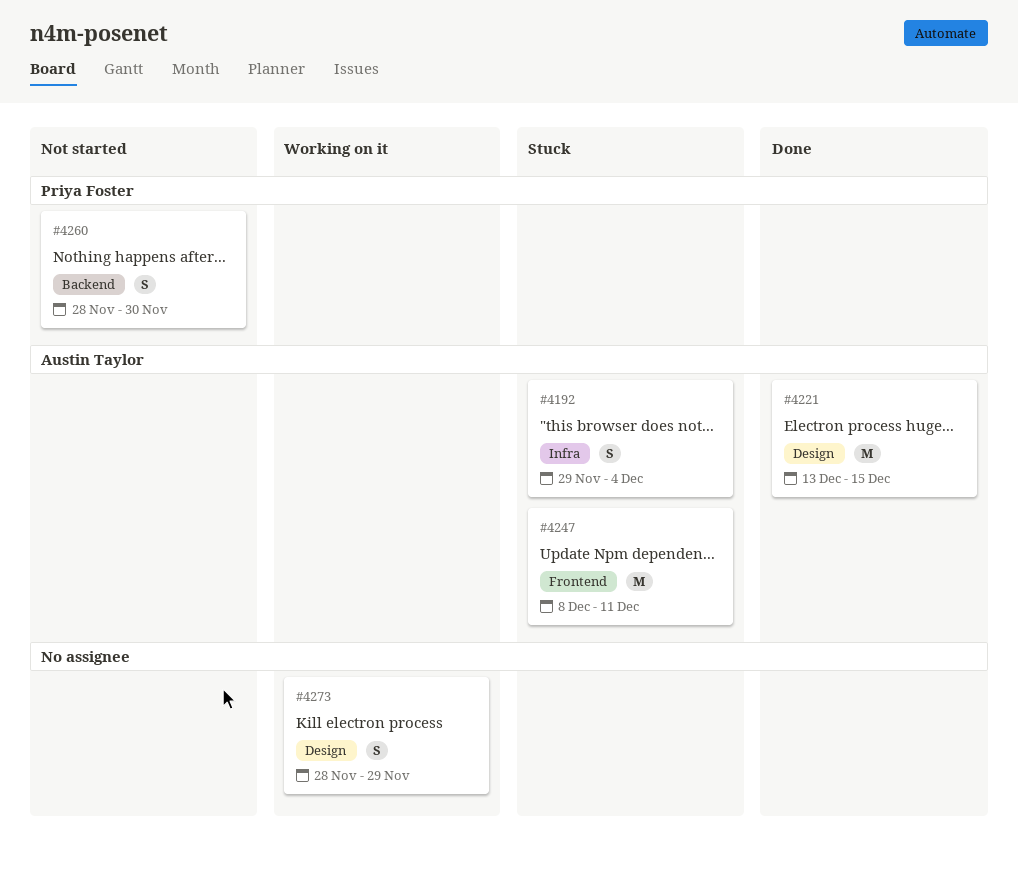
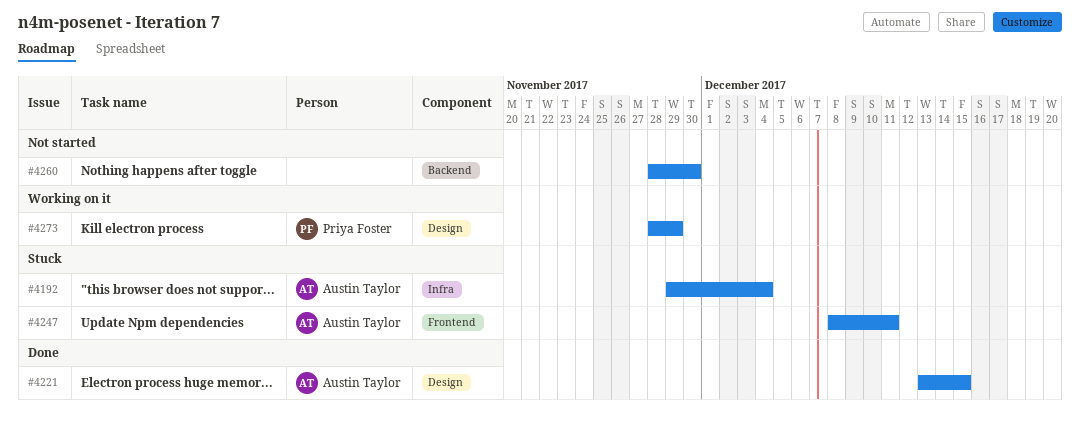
#4260, owner: Priya Foster -> none
#4273, owner: none -> Priya Foster

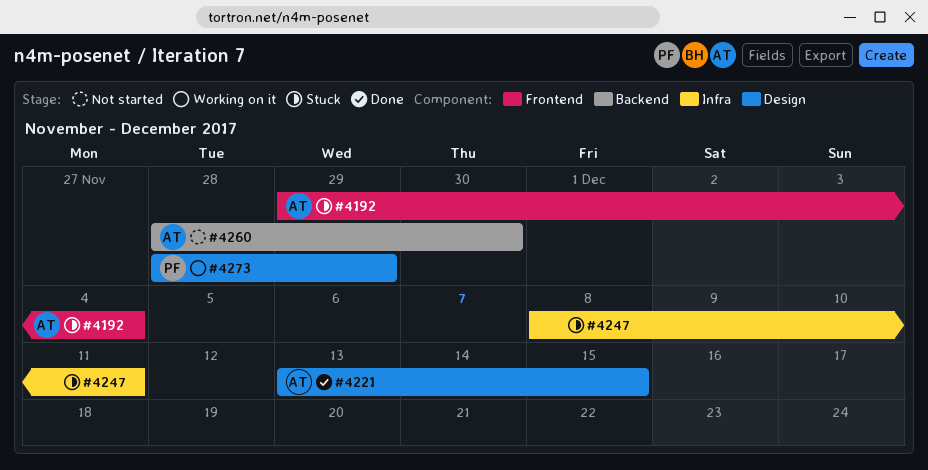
#4192, label: Infra -> Frontend
#4247, owner: Austin Taylor -> none
#4247, label: Frontend -> Infra
#4260, owner: none -> Austin Taylor

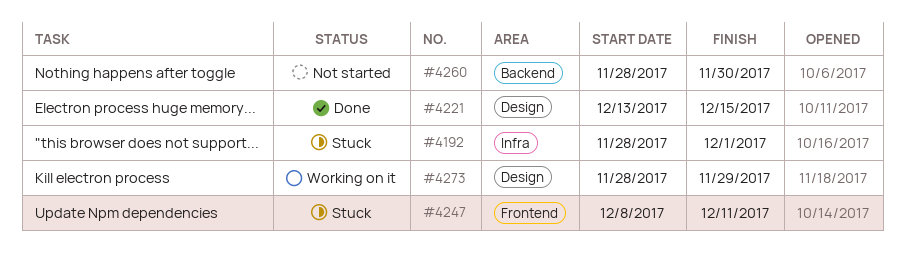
#4192, label: Frontend -> Infra
#4192, start: Nov 29 -> Nov 28
#4192, due: Dec 4 -> Dec 1
#4247, label: Infra -> Frontend

